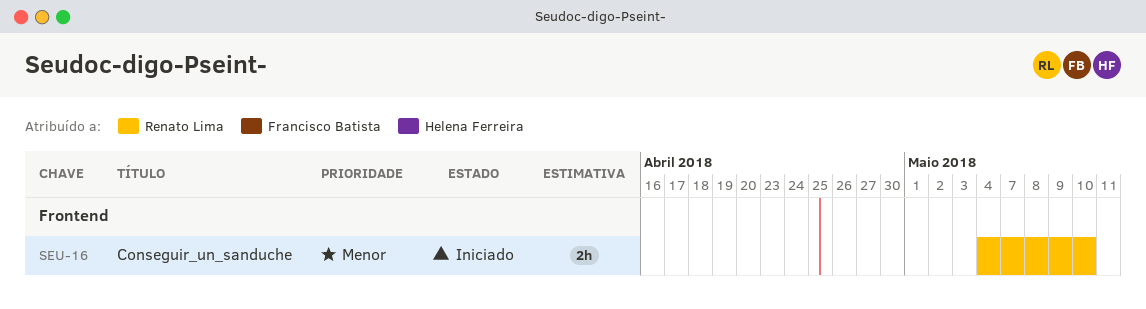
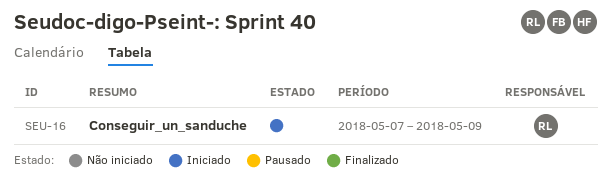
SEU-16, start: May 4 -> May 7
SEU-16, due: May 10 -> May 9

